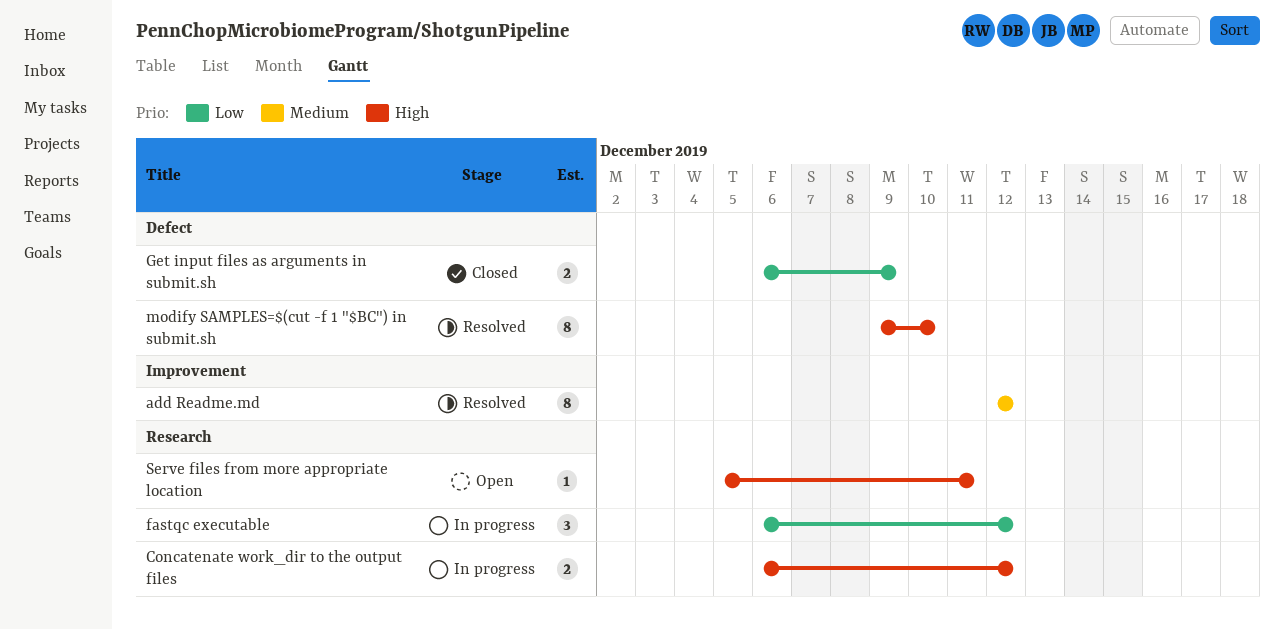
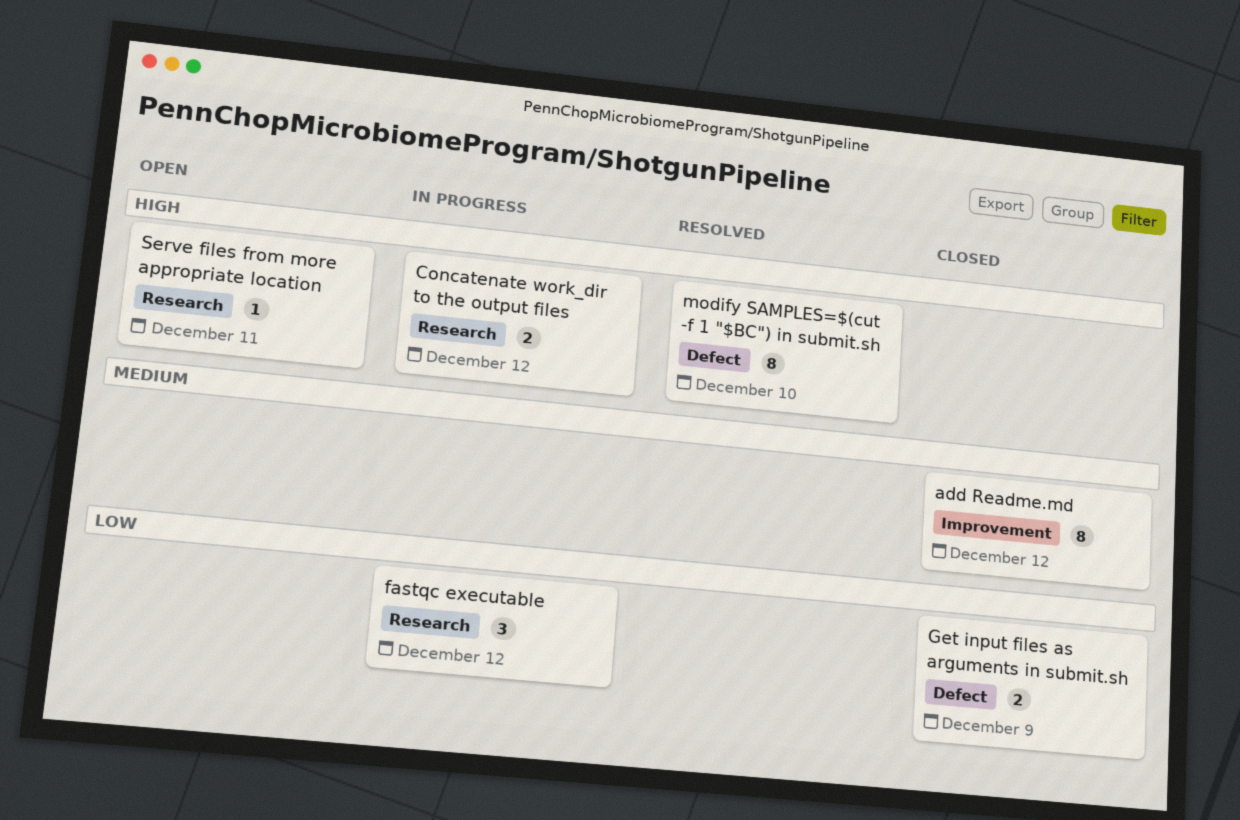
add Readme.md, status: Resolved -> Closed

